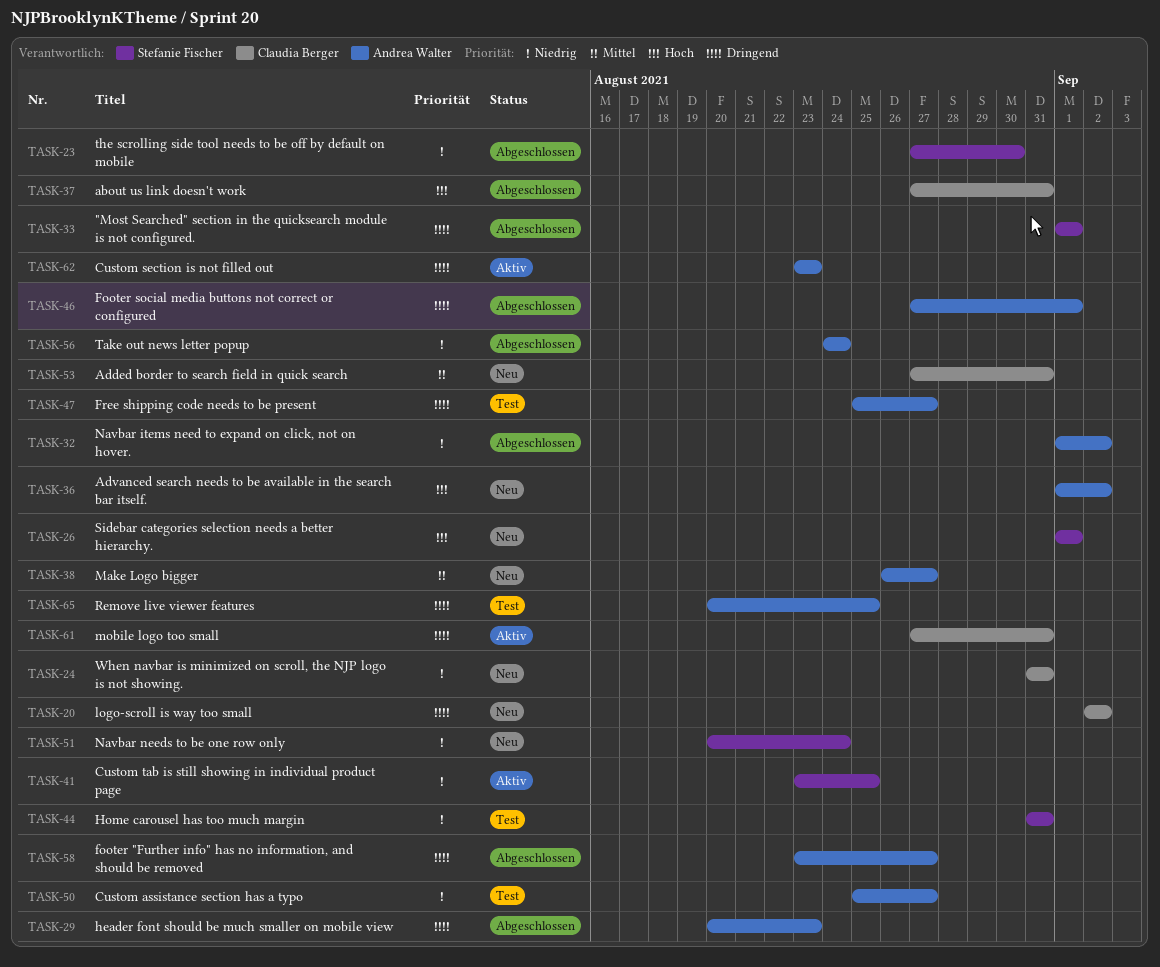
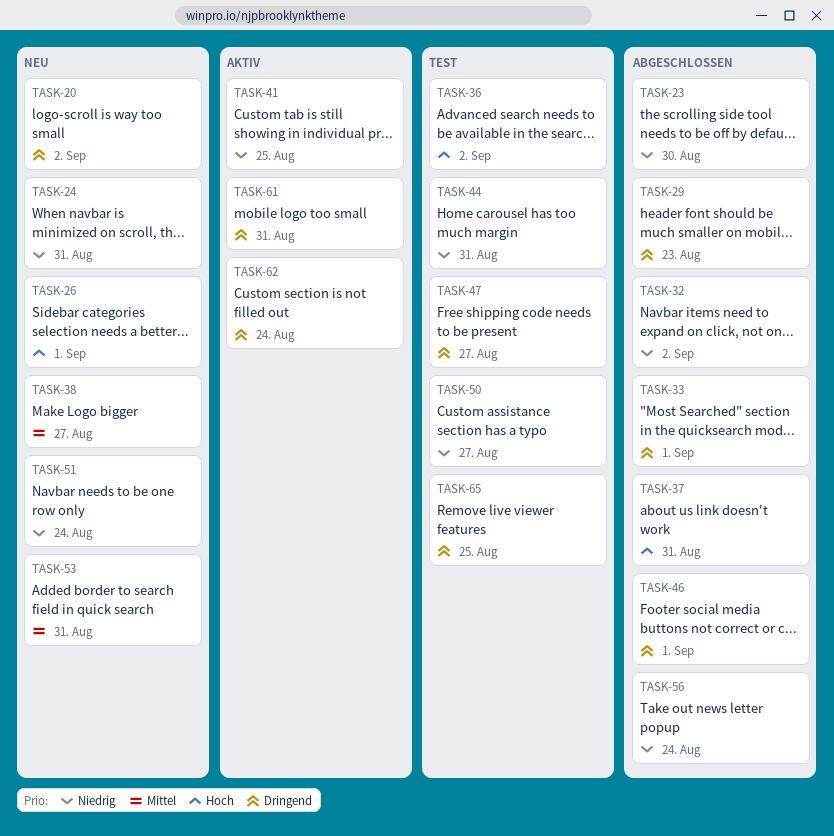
TASK-36, status: Neu -> Test
TASK-58: present -> none
TASK-62, due: Aug 23 -> Aug 24

